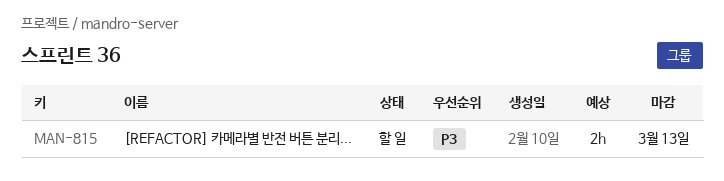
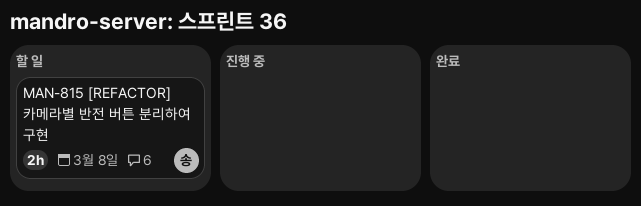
MAN-815, due: Mar 13 -> Mar 8

